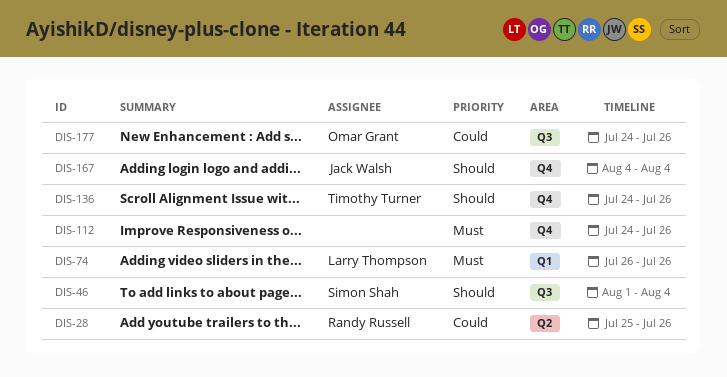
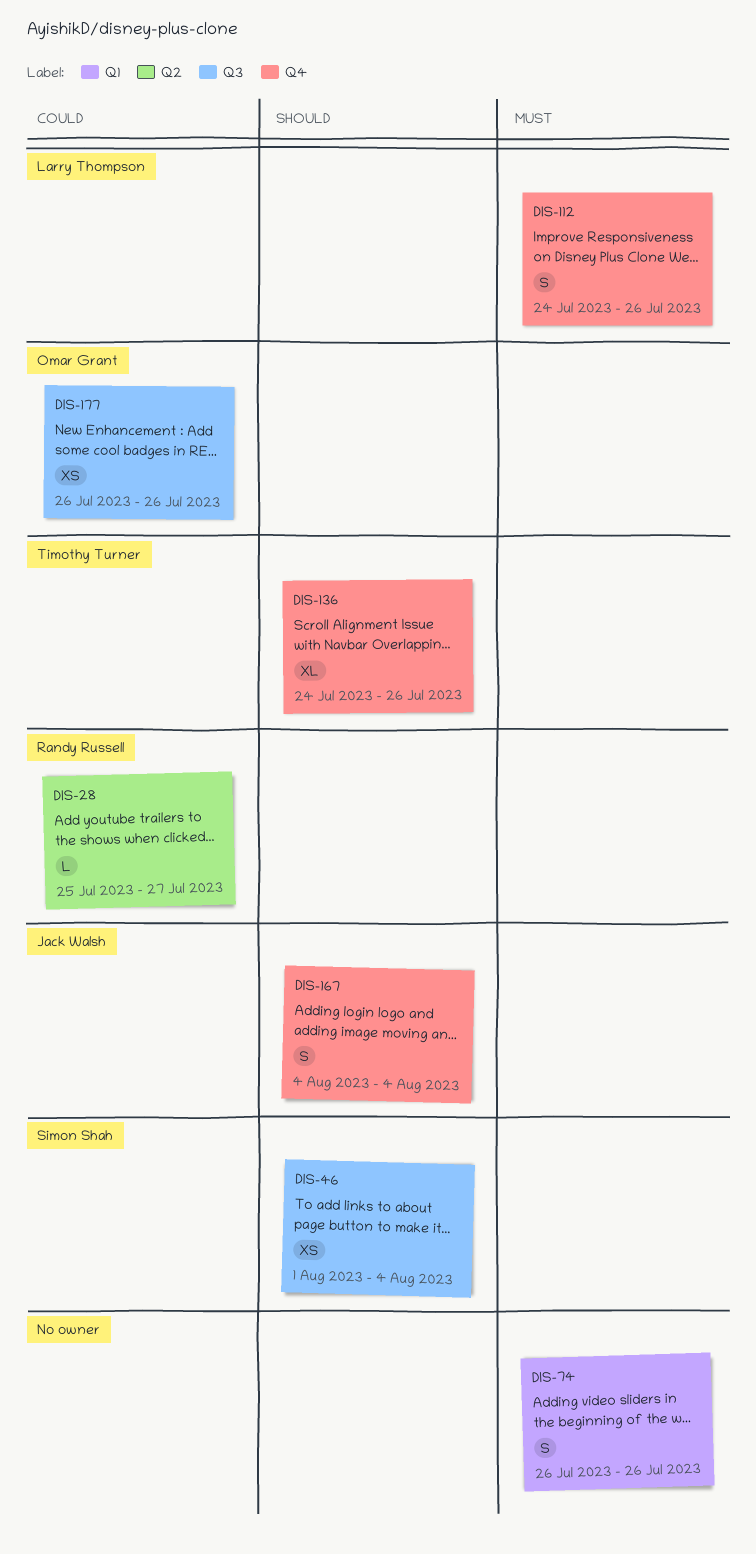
DIS-28, due: Jul 26 -> Jul 27
DIS-74, owner: Larry Thompson -> none
DIS-112, owner: none -> Larry Thompson
DIS-177, start: Jul 24 -> Jul 26

